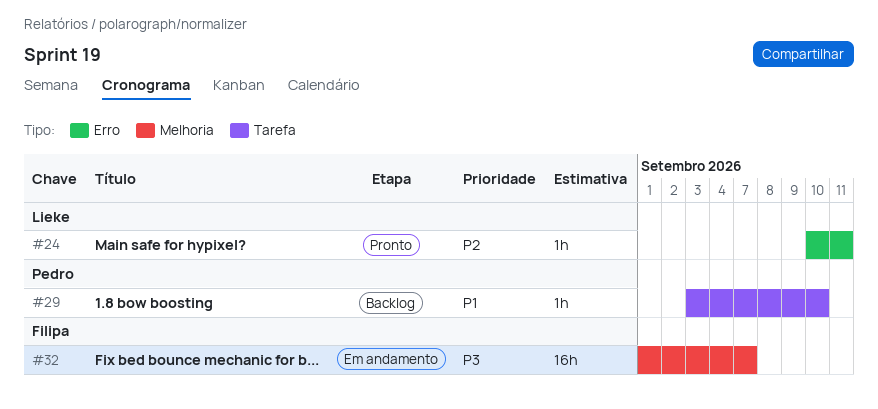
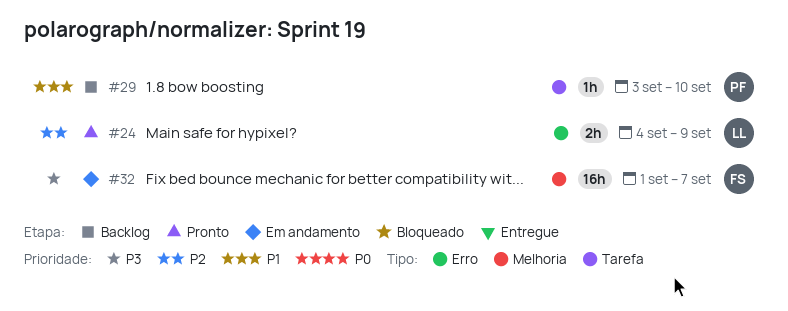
#24, estimate: 1h -> 2h
#24, start: Sep 10 -> Sep 4
#24, due: Sep 11 -> Sep 9

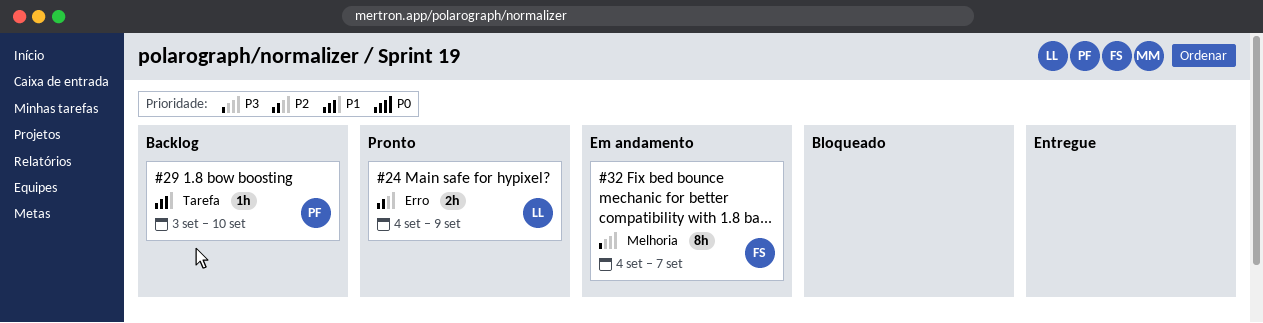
#32, estimate: 16h -> 8h
#32, start: Sep 1 -> Sep 4

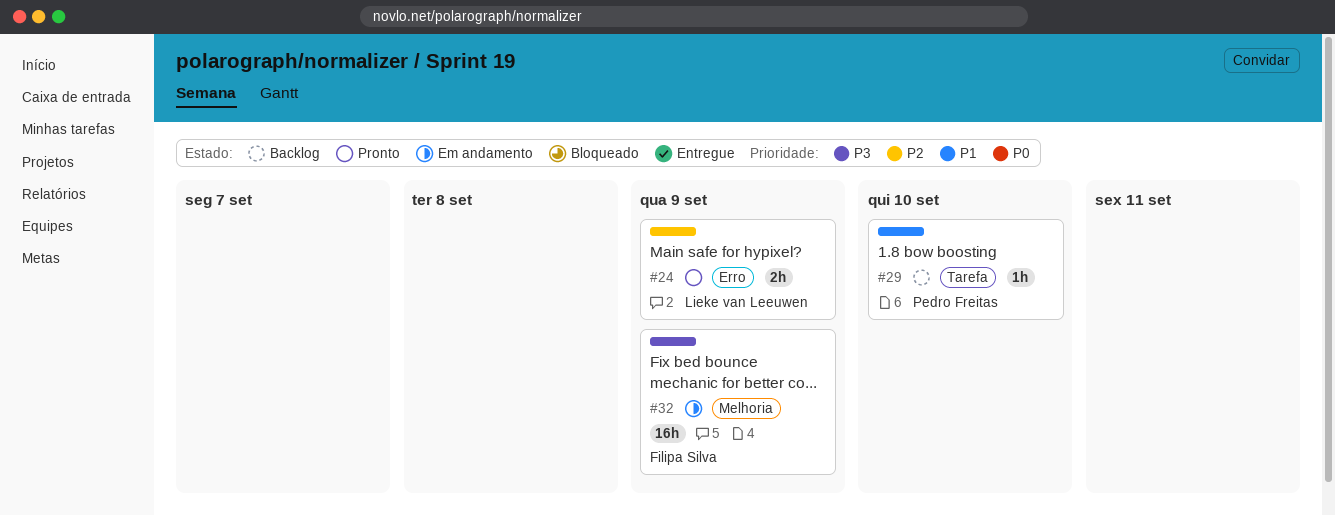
#32, estimate: 8h -> 16h
#32, due: Sep 7 -> Sep 9

